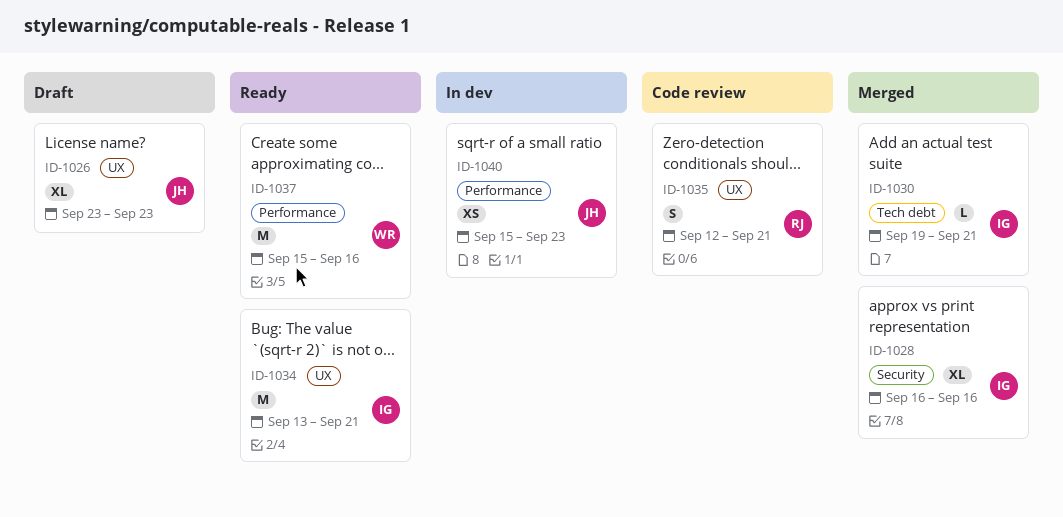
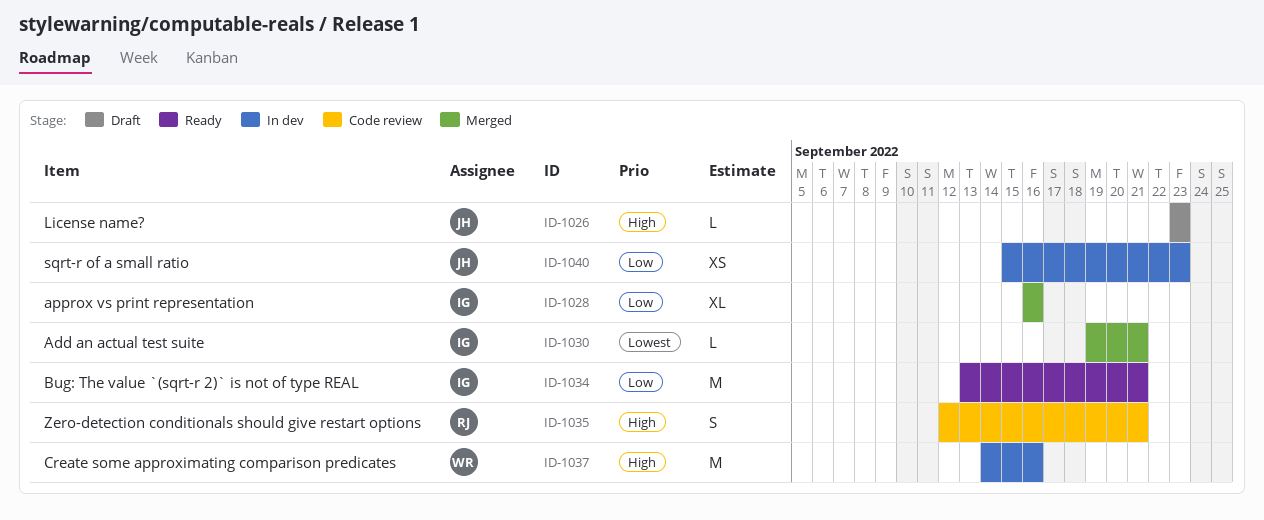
ID-1026, estimate: XL -> L
ID-1037, status: Ready -> In dev
ID-1037, start: Sep 15 -> Sep 14

